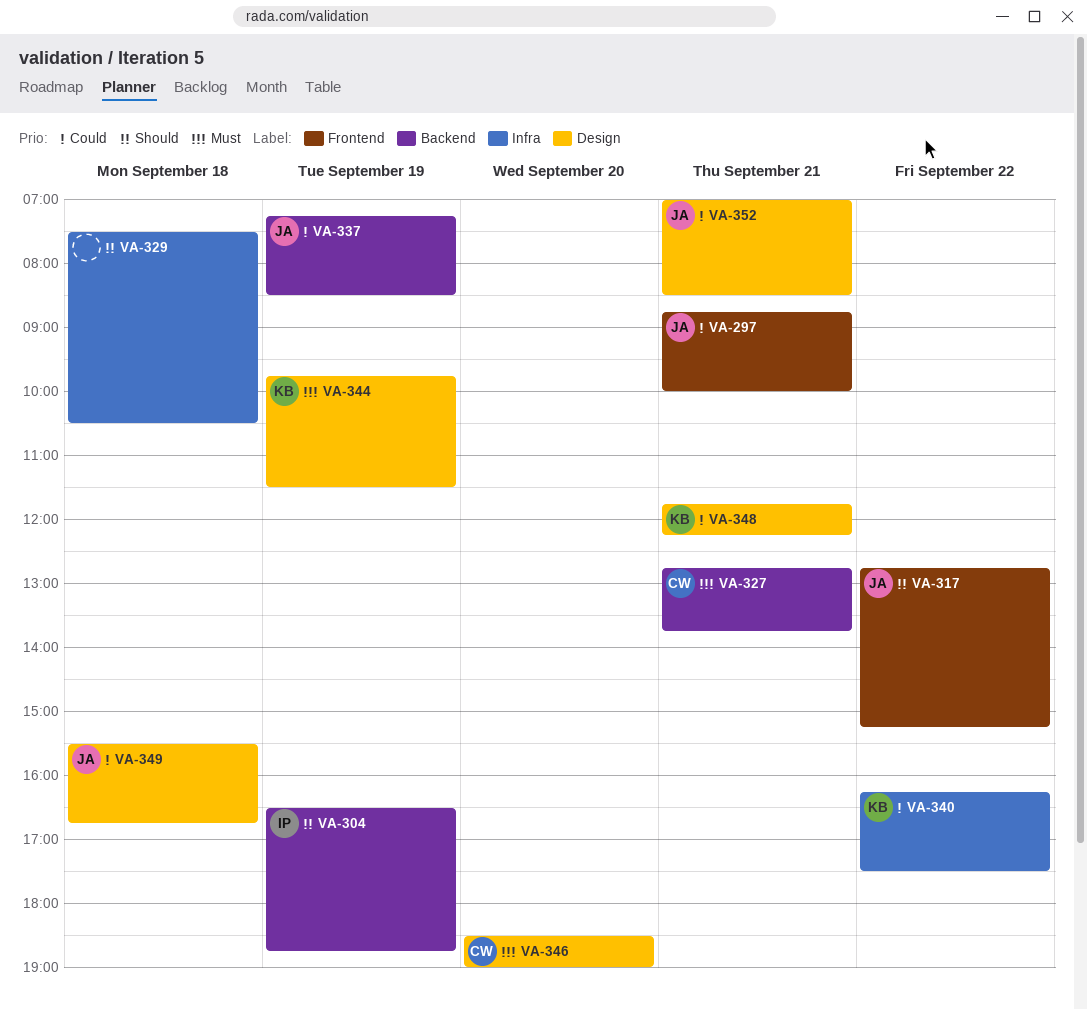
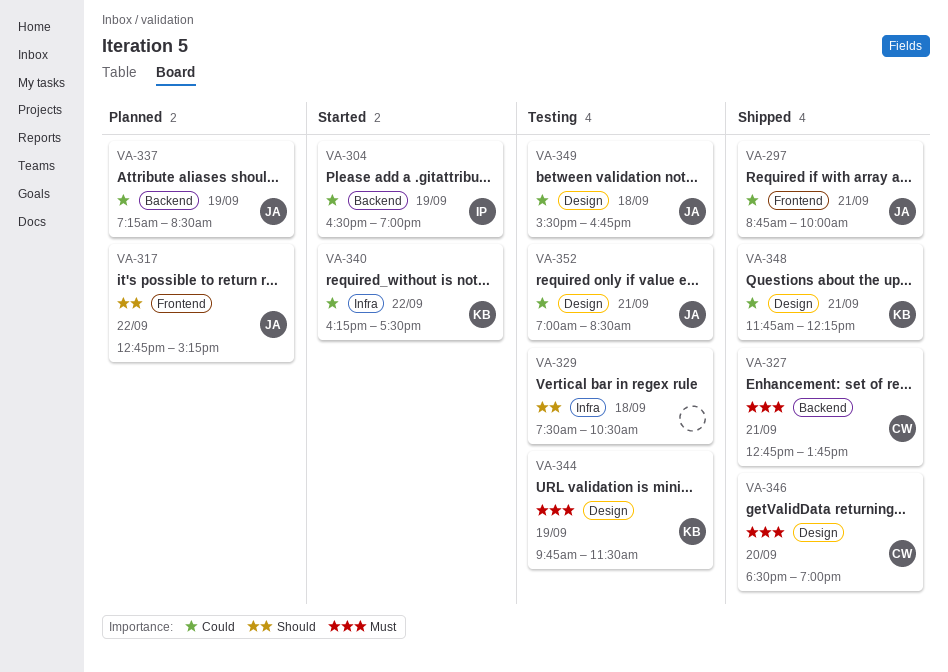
VA-304, priority: Should -> Could
VA-304, ends: 18:45 -> 19:00

